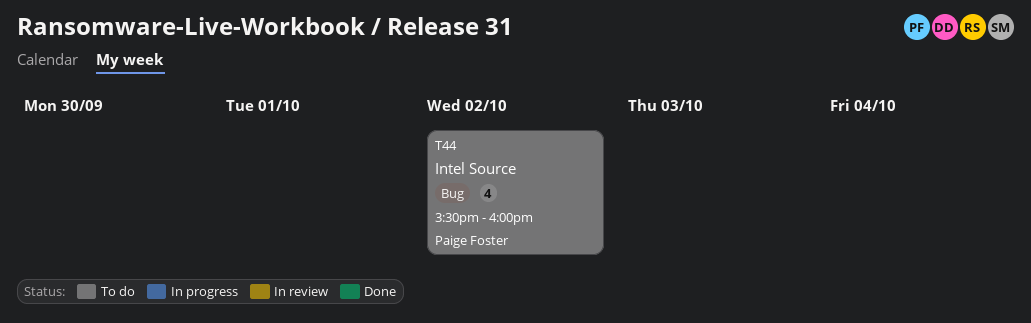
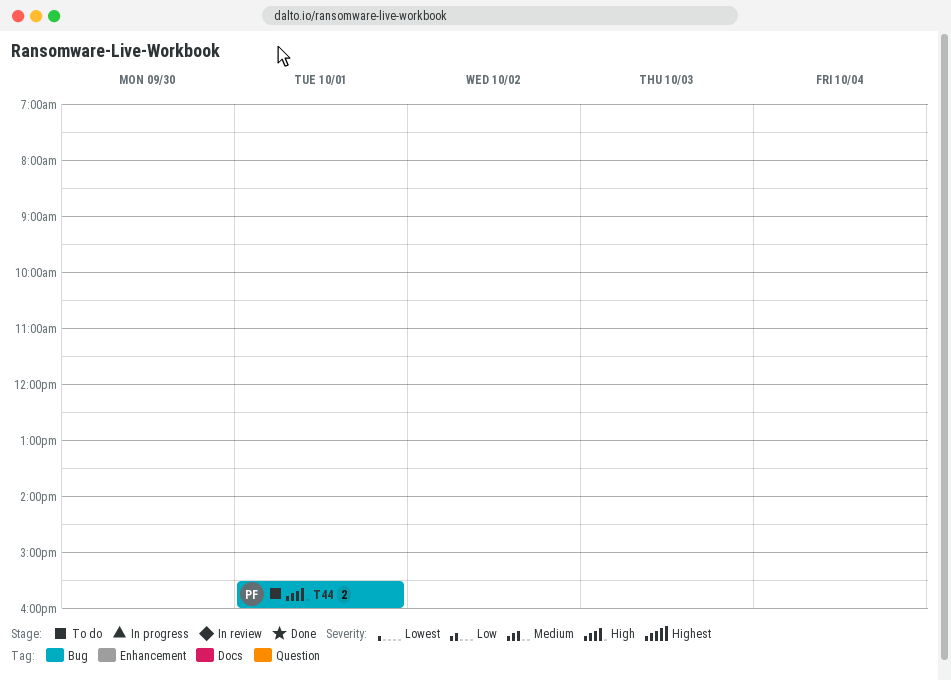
T44, estimate: 4 -> 2
T44, day: Oct 2 -> Oct 1

